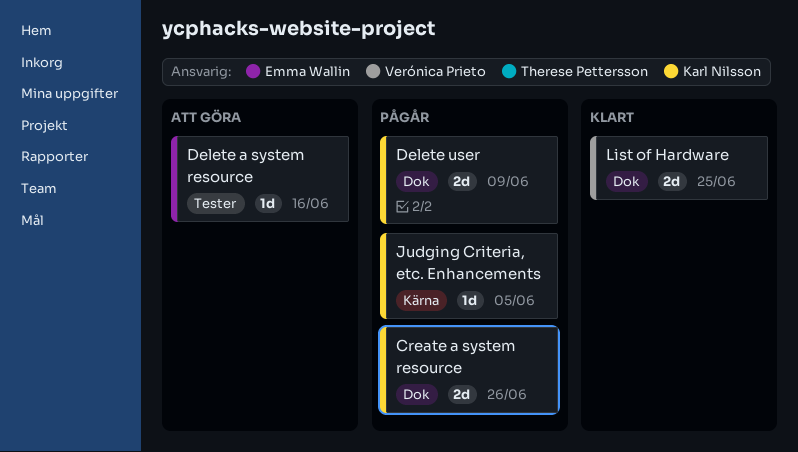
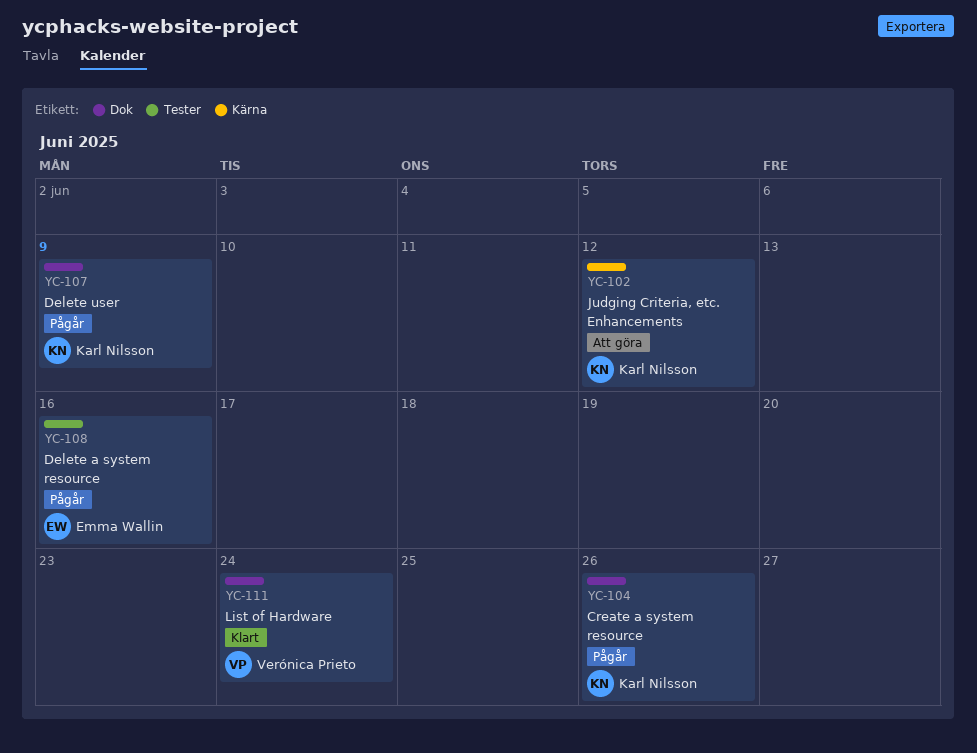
Delete a system resource, status: Att göra -> Pågår
Judging Criteria, etc. Enhancements, status: Pågår -> Att göra
Judging Criteria, etc. Enhancements, due: Jun 5 -> Jun 12
List of Hardware, due: Jun 25 -> Jun 24

